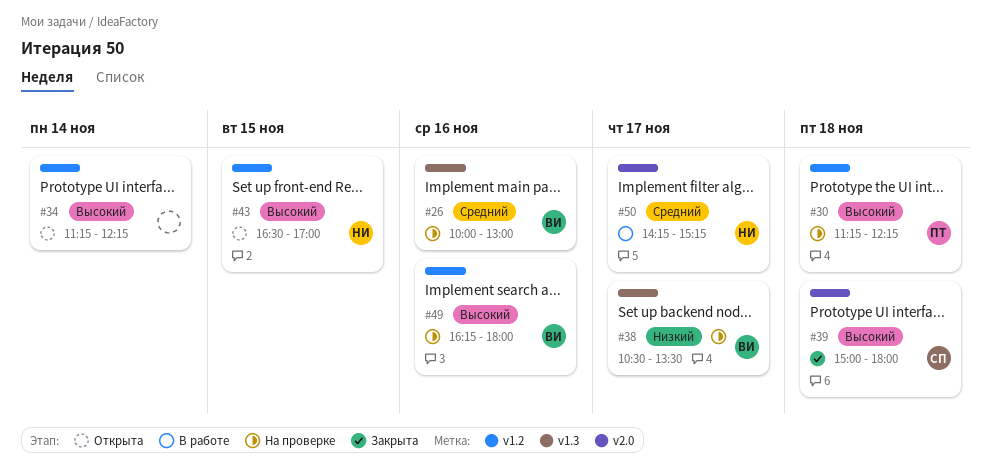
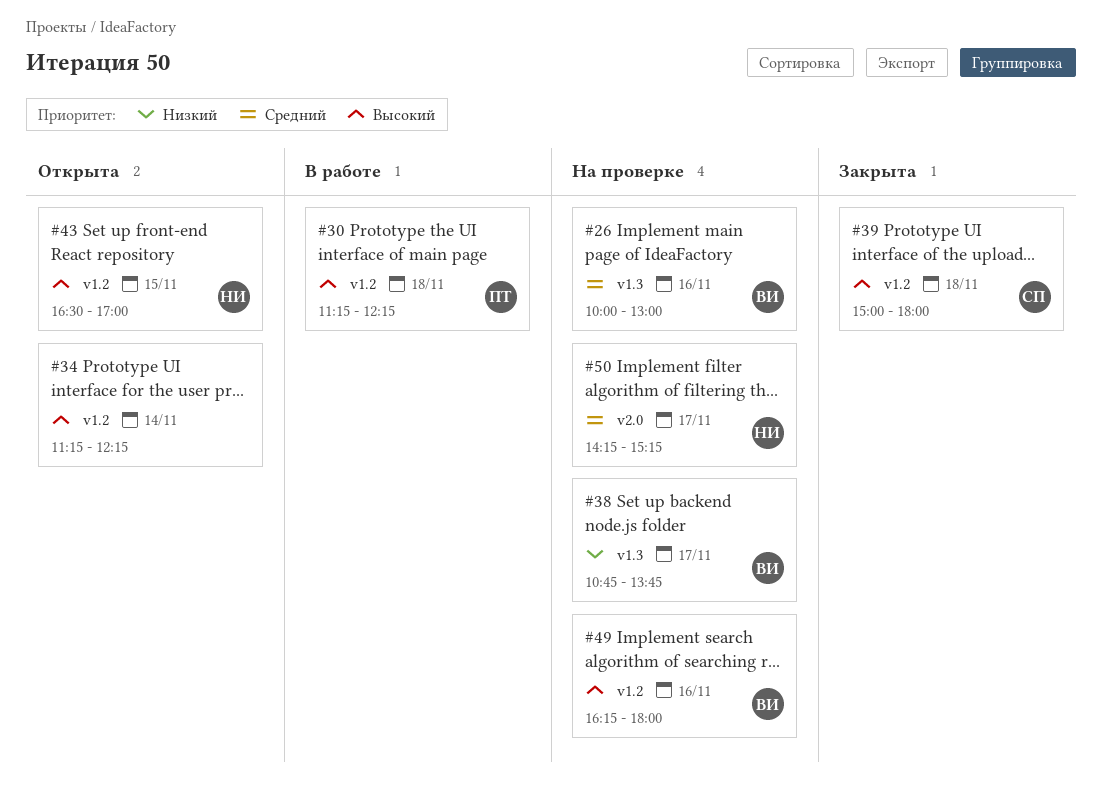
#30, status: На проверке -> В работе
#38, begins: 10:30 -> 10:45
#38, ends: 13:30 -> 13:45
#39, label: v2.0 -> v1.2
#50, status: В работе -> На проверке

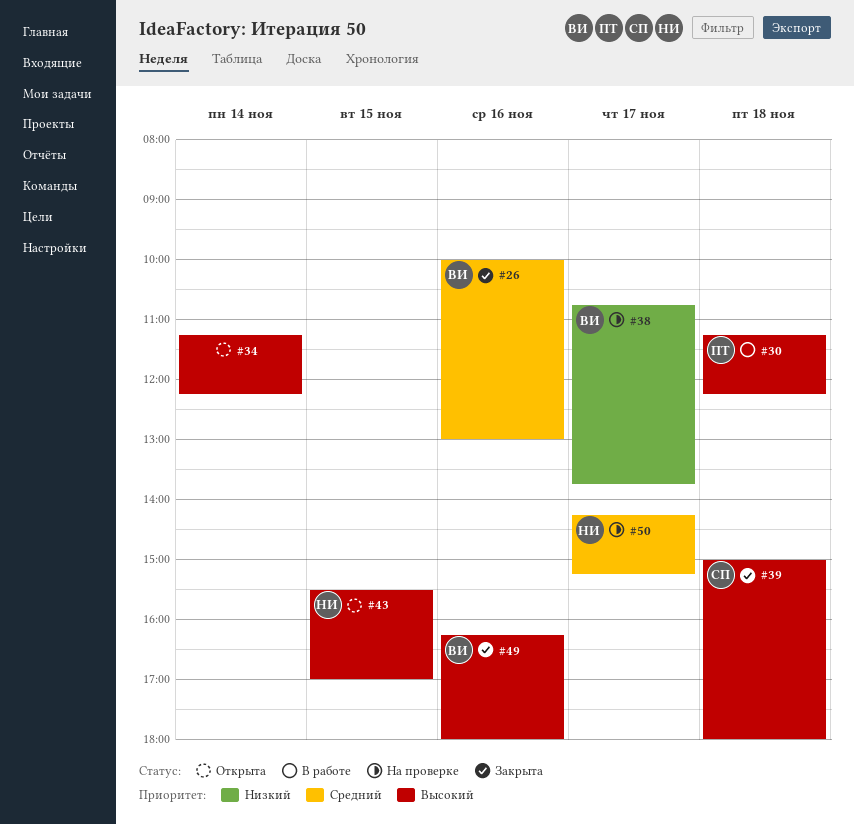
#26, status: На проверке -> Закрыта
#43, begins: 16:30 -> 15:30
#49, status: На проверке -> Закрыта

